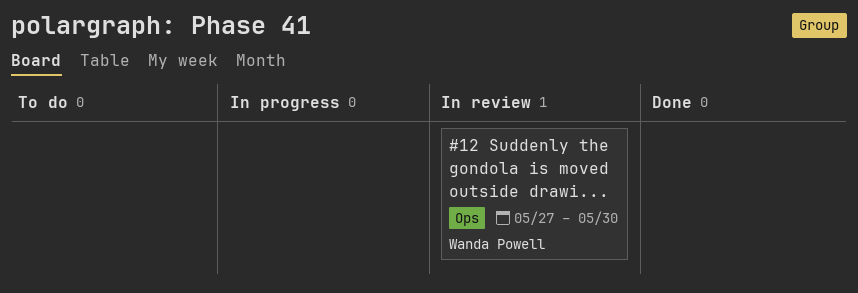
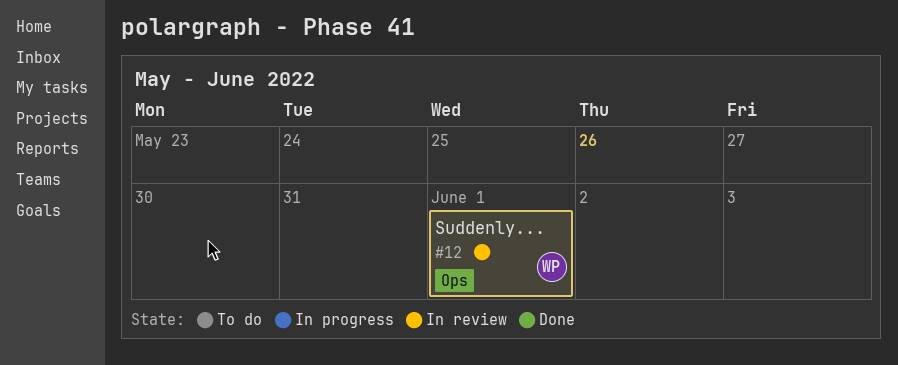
#12, due: May 30 -> Jun 1

